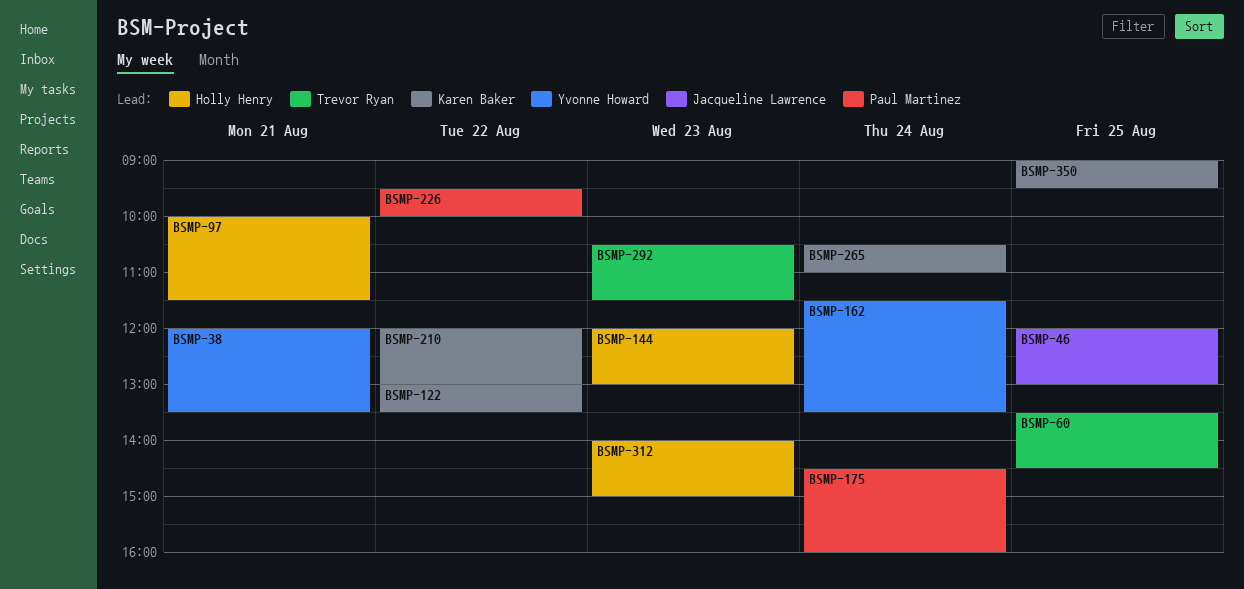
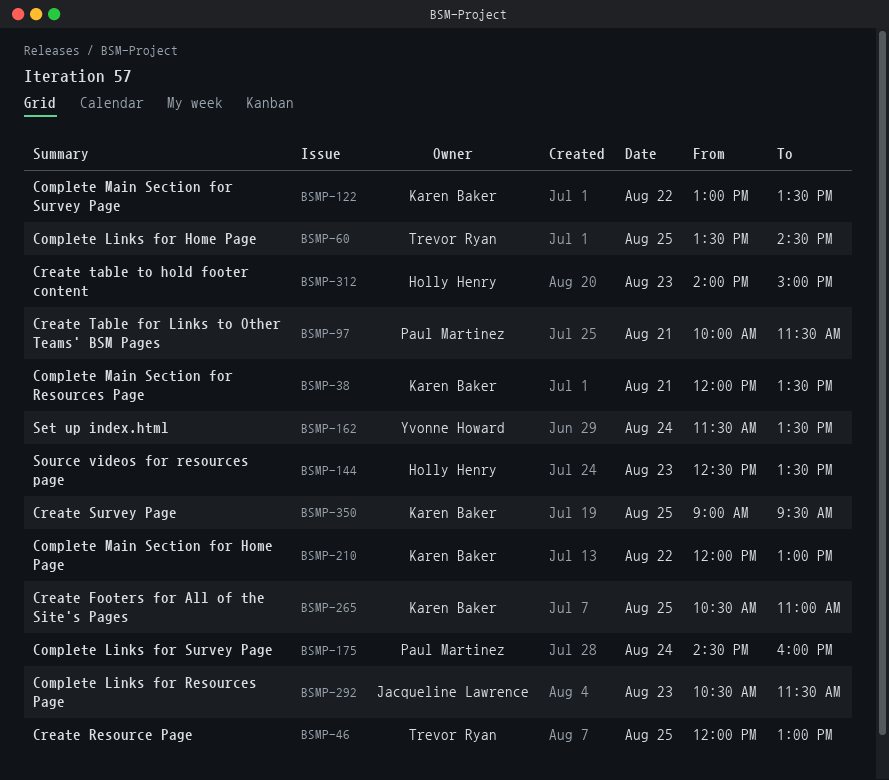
BSMP-38, owner: Yvonne Howard -> Karen Baker
BSMP-46, owner: Jacqueline Lawrence -> Trevor Ryan
BSMP-97, owner: Holly Henry -> Paul Martinez
BSMP-144, begins: 12:00 -> 12:30
BSMP-144, ends: 13:00 -> 13:30
BSMP-226: present -> none
BSMP-265, day: Aug 24 -> Aug 25
BSMP-292, owner: Trevor Ryan -> Jacqueline Lawrence

